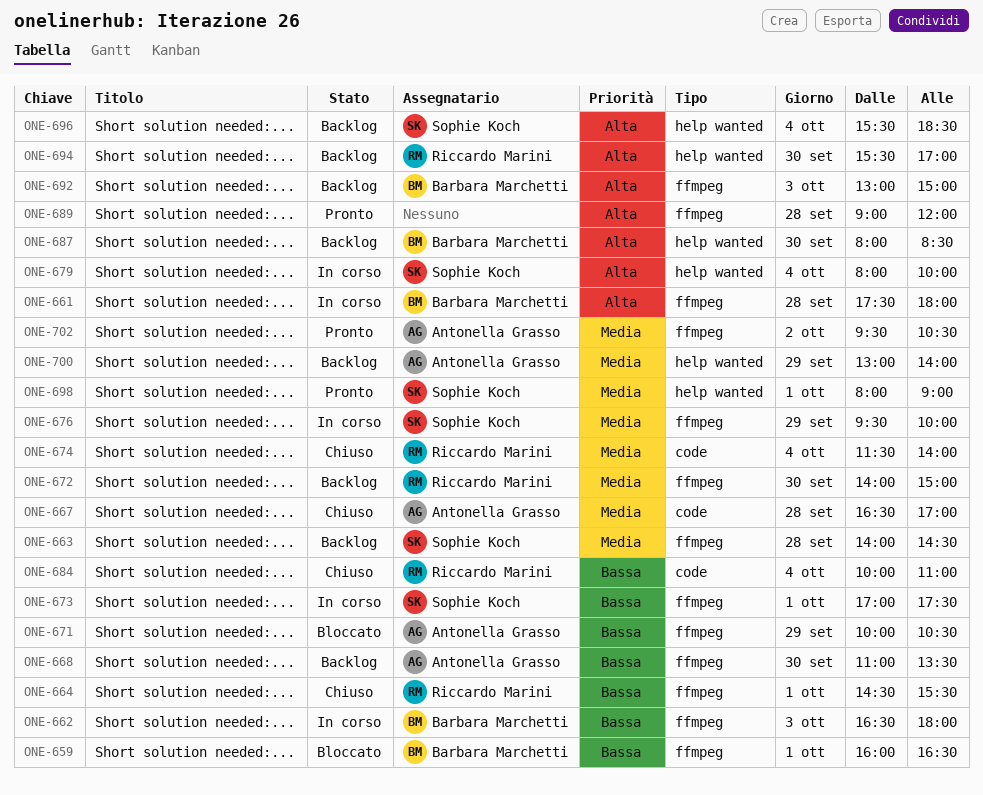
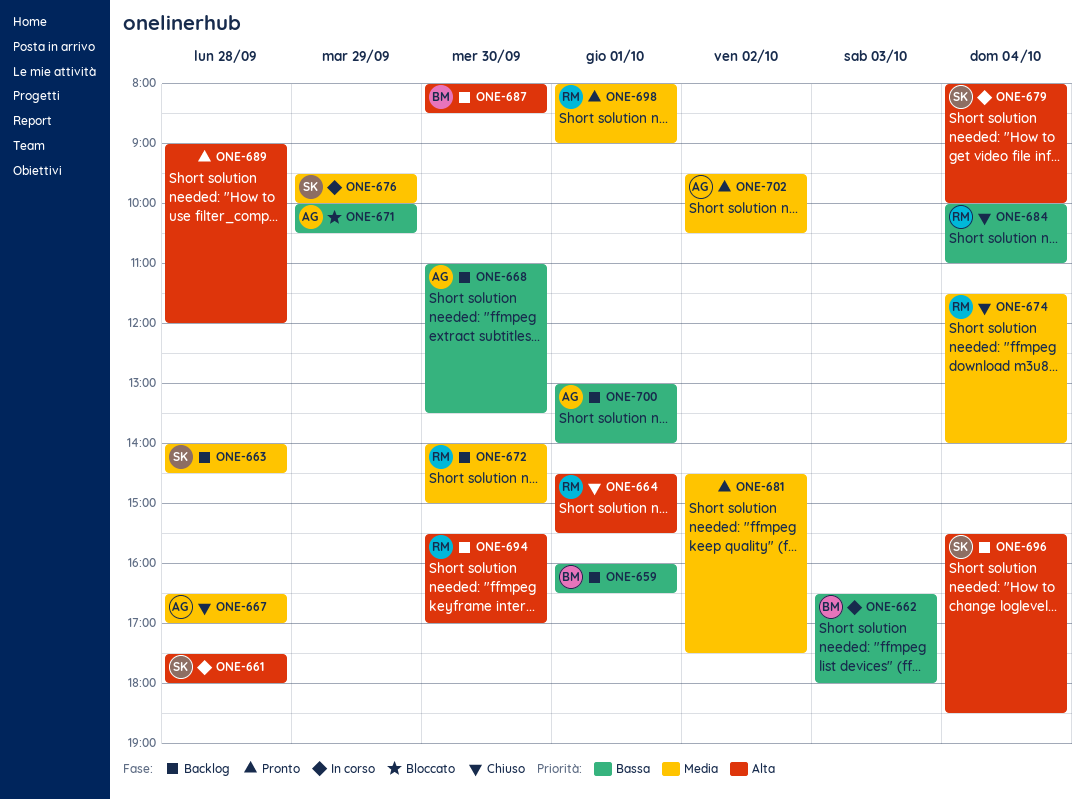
ONE-659, status: Bloccato -> Backlog
ONE-661, owner: Barbara Marchetti -> Sophie Koch
ONE-664, priority: Bassa -> Alta
ONE-673: present -> none
ONE-681: none -> present
ONE-692: present -> none
ONE-698, owner: Sophie Koch -> Riccardo Marini
ONE-700, priority: Media -> Bassa
ONE-700, day: Sep 29 -> Oct 1

